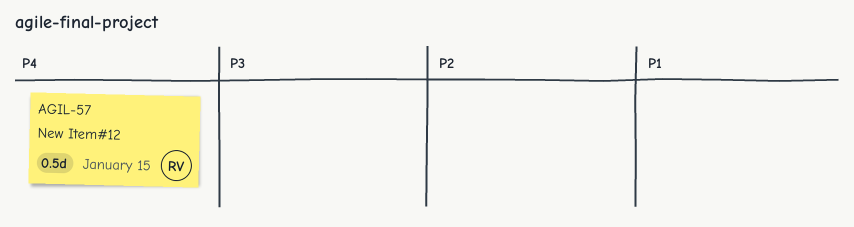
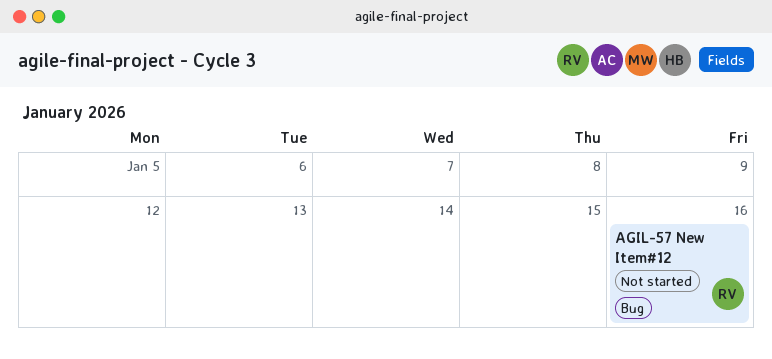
AGIL-57, due: Jan 15 -> Jan 16

